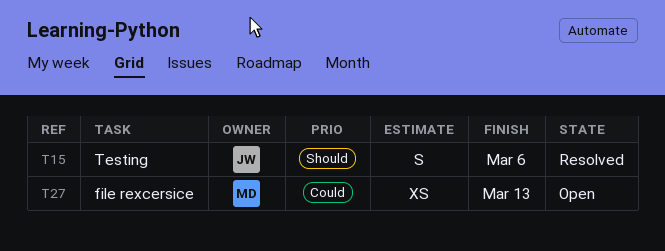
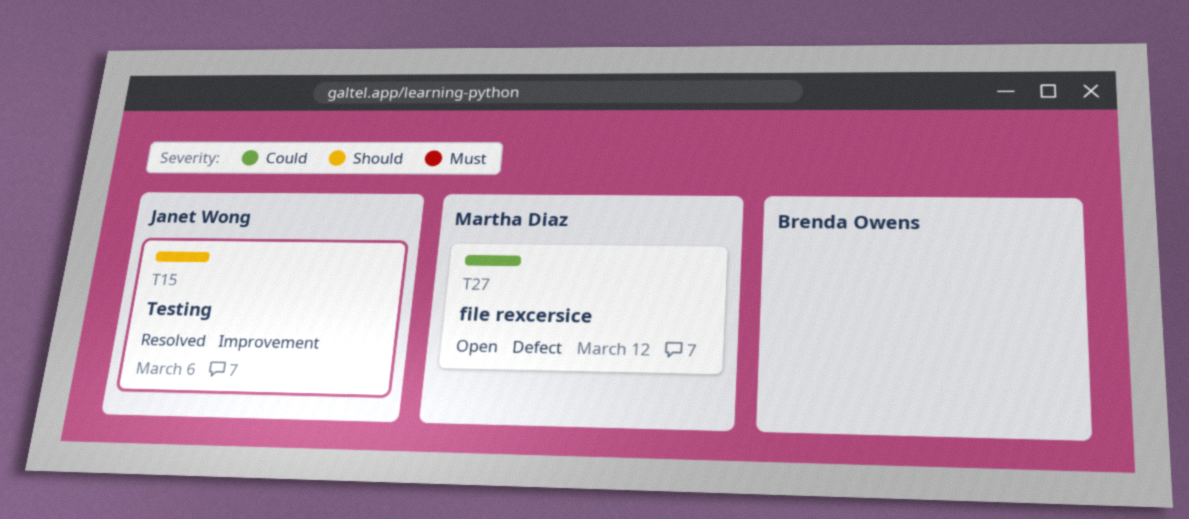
T27, due: Mar 13 -> Mar 12

